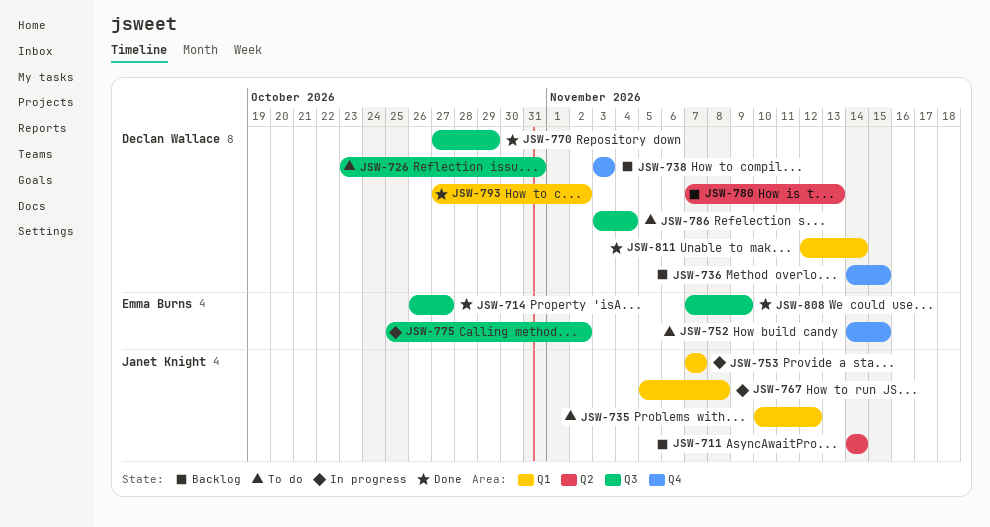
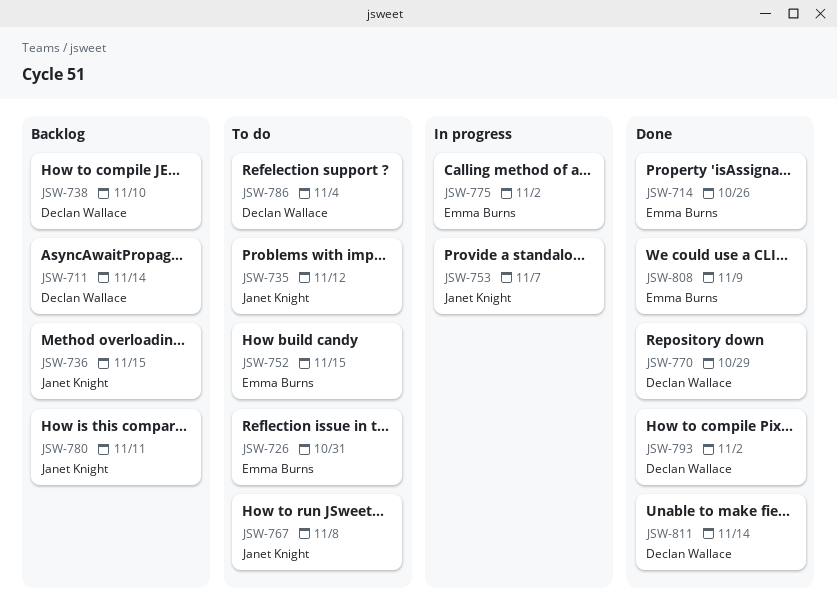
JSW-711, owner: Janet Knight -> Declan Wallace
JSW-714, due: Oct 27 -> Oct 26
JSW-726, owner: Declan Wallace -> Emma Burns
JSW-736, owner: Declan Wallace -> Janet Knight
JSW-738, due: Nov 3 -> Nov 10
JSW-767, status: In progress -> To do
JSW-780, owner: Declan Wallace -> Janet Knight
JSW-780, due: Nov 13 -> Nov 11

